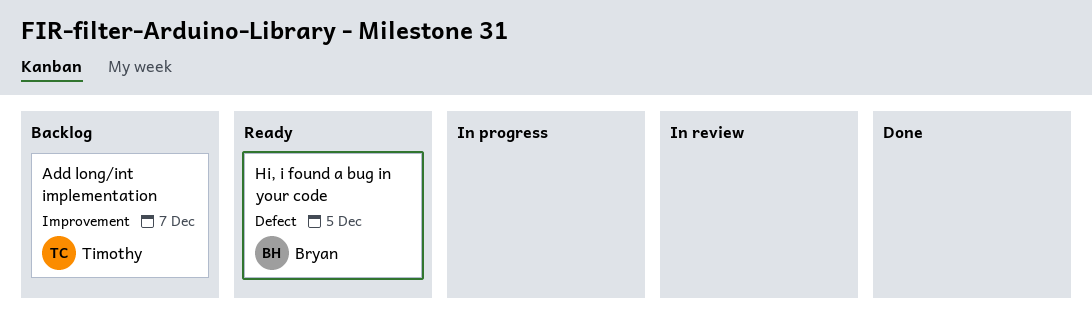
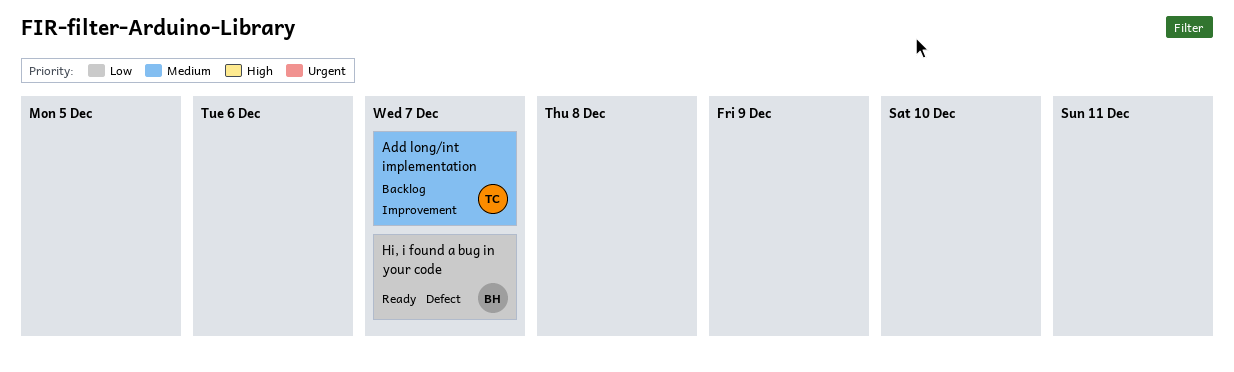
Hi, i found a bug in your code, due: Dec 5 -> Dec 7

